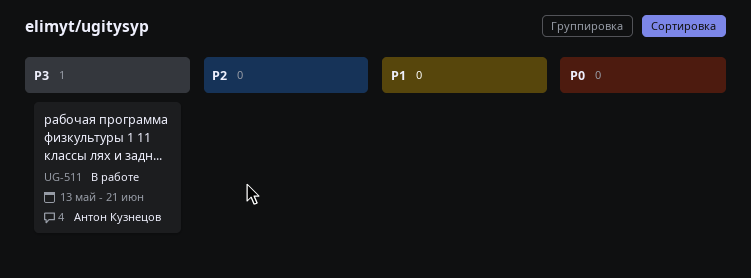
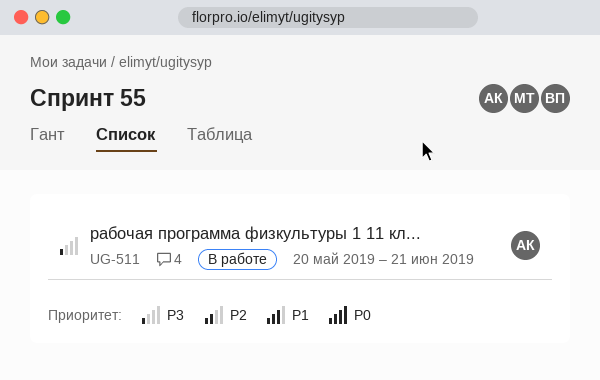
UG-511, start: May 13 -> May 20

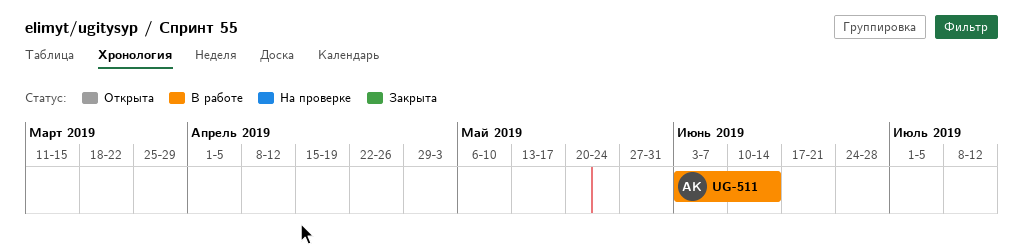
UG-511, start: May 20 -> Jun 3
UG-511, due: Jun 21 -> Jun 14

